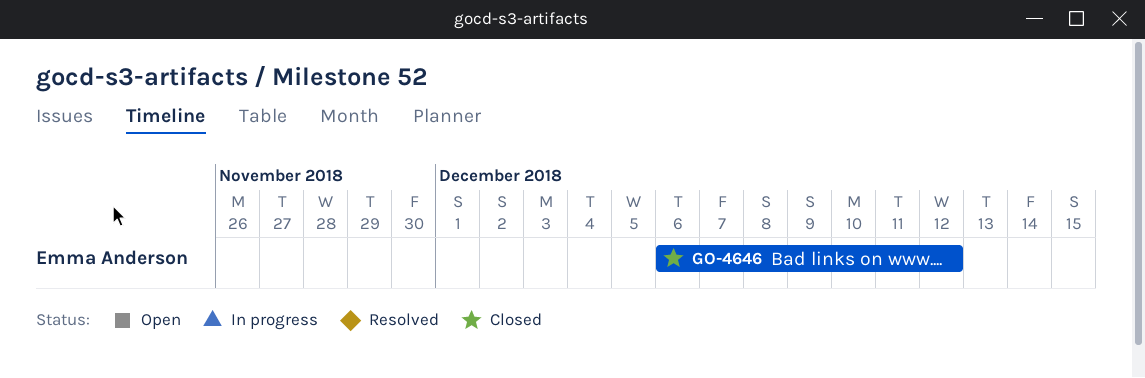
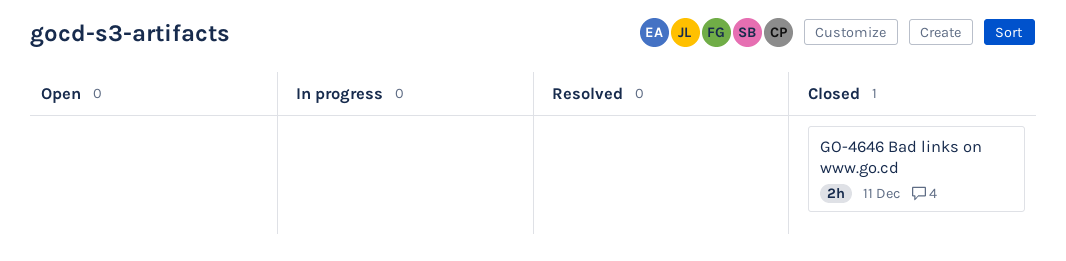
GO-4646, due: Dec 12 -> Dec 11

